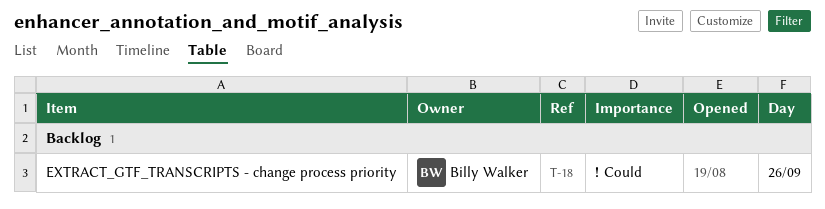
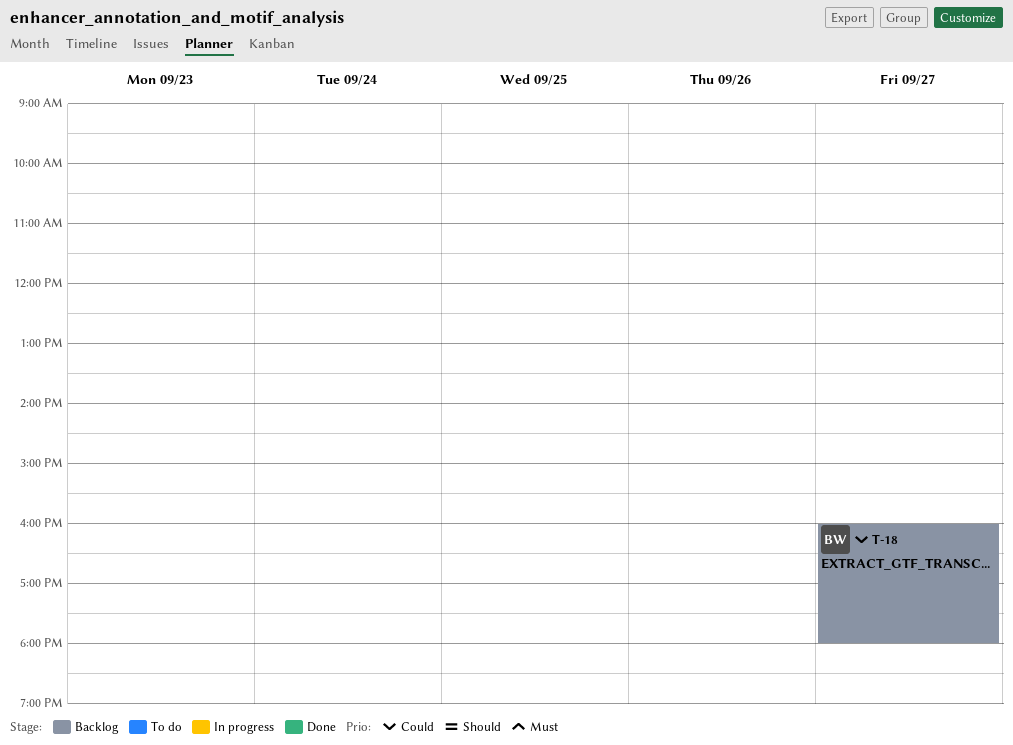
T-18, day: Sep 26 -> Sep 27

